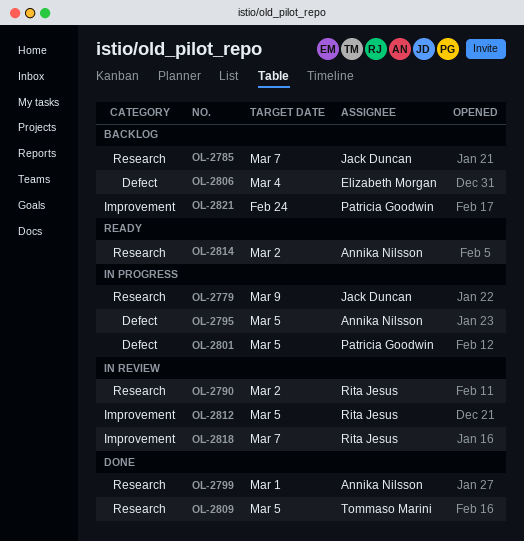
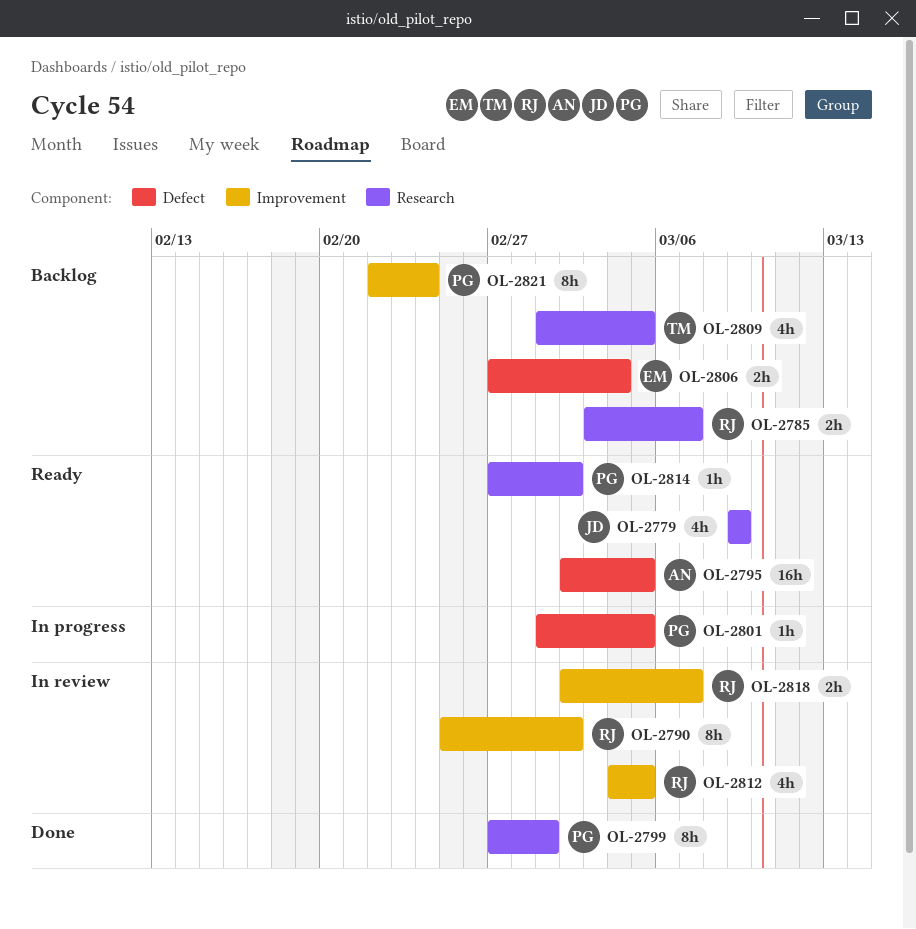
OL-2779, status: In progress -> Ready
OL-2785, owner: Jack Duncan -> Rita Jesus
OL-2790, label: Research -> Improvement
OL-2795, status: In progress -> Ready
OL-2799, owner: Annika Nilsson -> Patricia Goodwin
OL-2809, status: Done -> Backlog
OL-2814, owner: Annika Nilsson -> Patricia Goodwin

